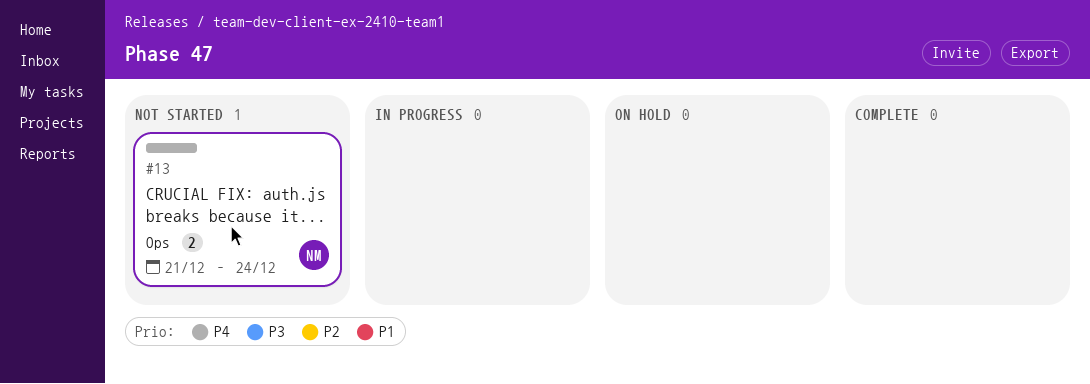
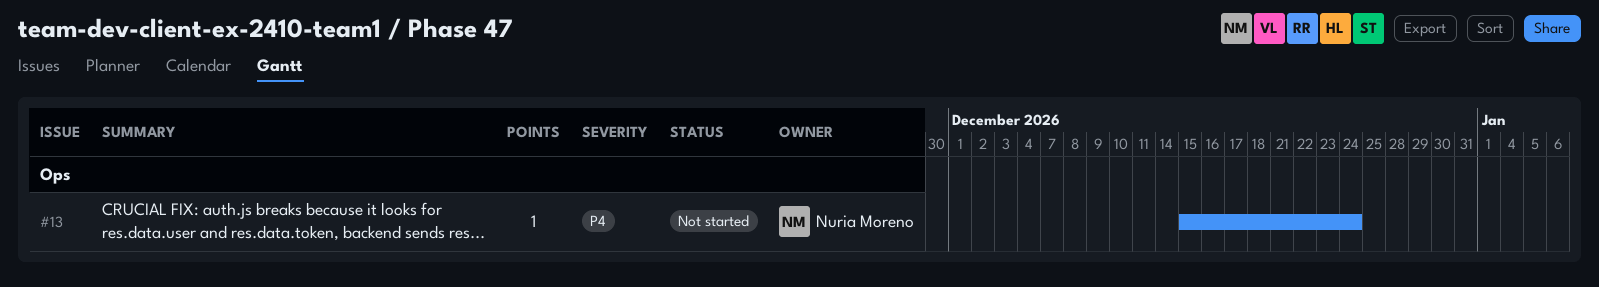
#13, estimate: 2 -> 1
#13, start: Dec 21 -> Dec 15

